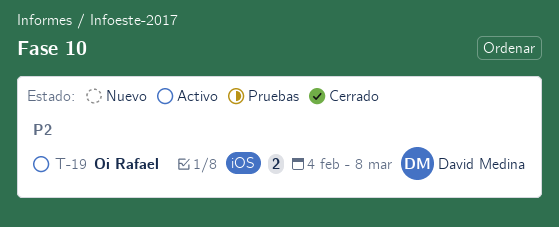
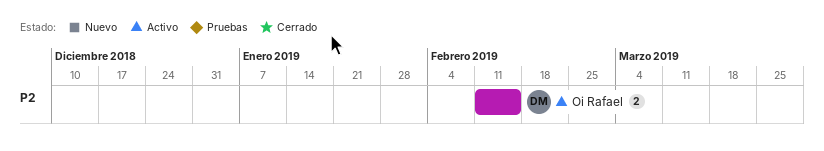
Oi Rafael, start: Feb 4 -> Feb 11
Oi Rafael, due: Mar 8 -> Feb 15

